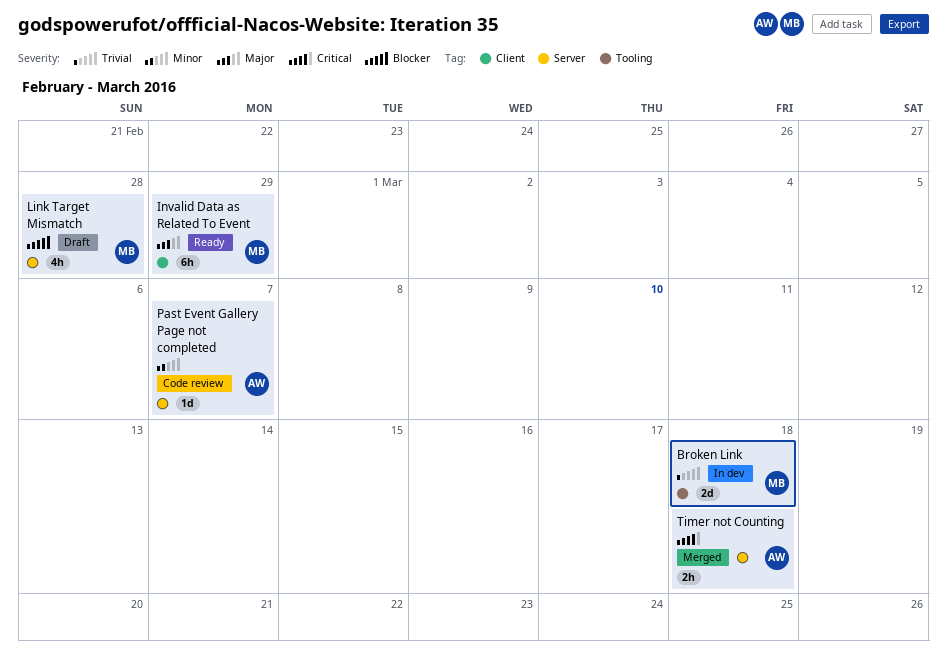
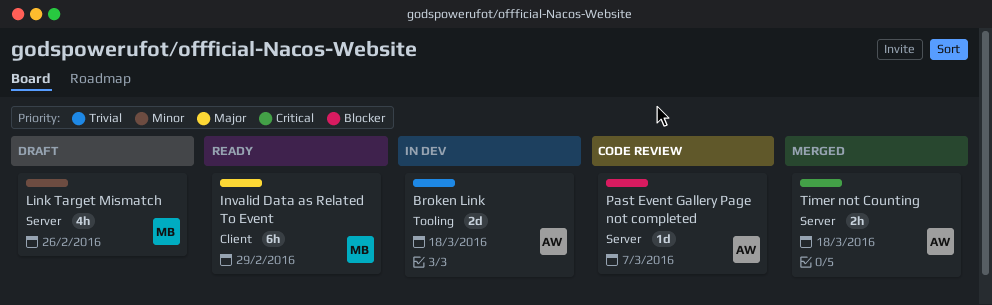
Broken Link, owner: MB -> AW
Link Target Mismatch, priority: Blocker -> Minor
Link Target Mismatch, due: Feb 28 -> Feb 26
Past Event Gallery Page not completed, priority: Minor -> Blocker

